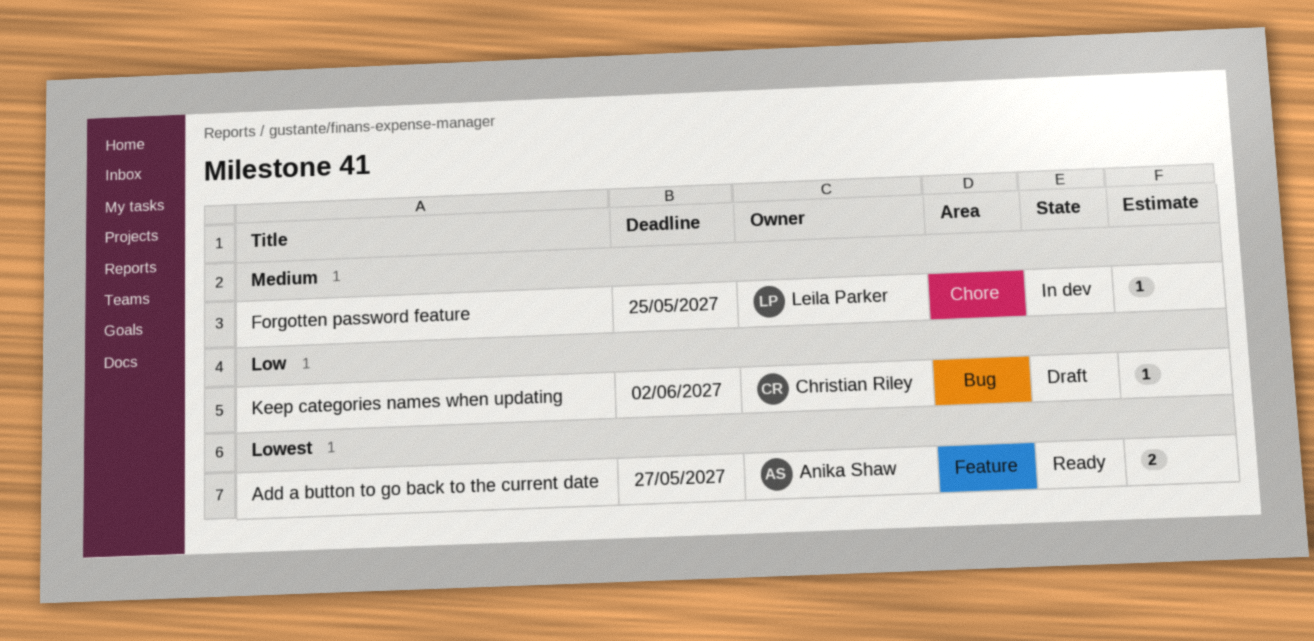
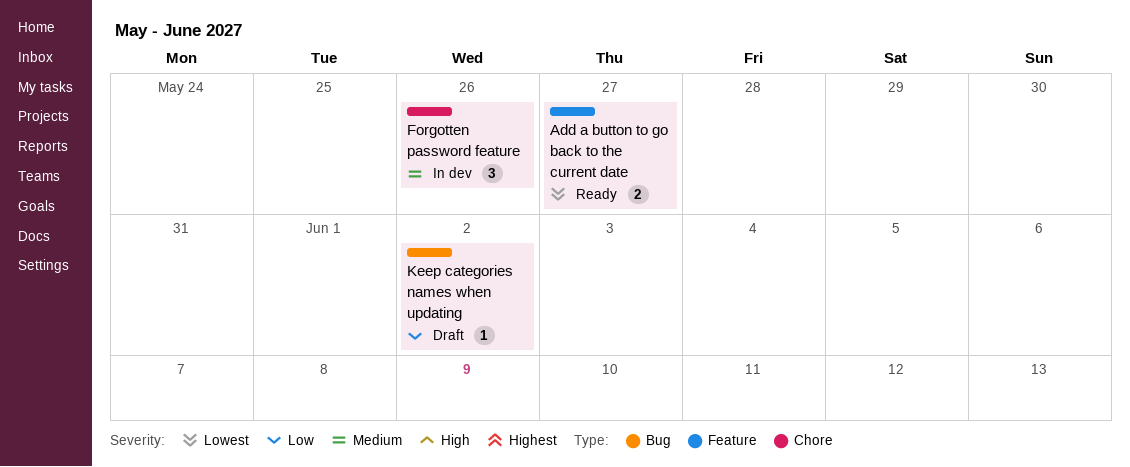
Forgotten password feature, estimate: 1 -> 3
Forgotten password feature, due: May 25 -> May 26

